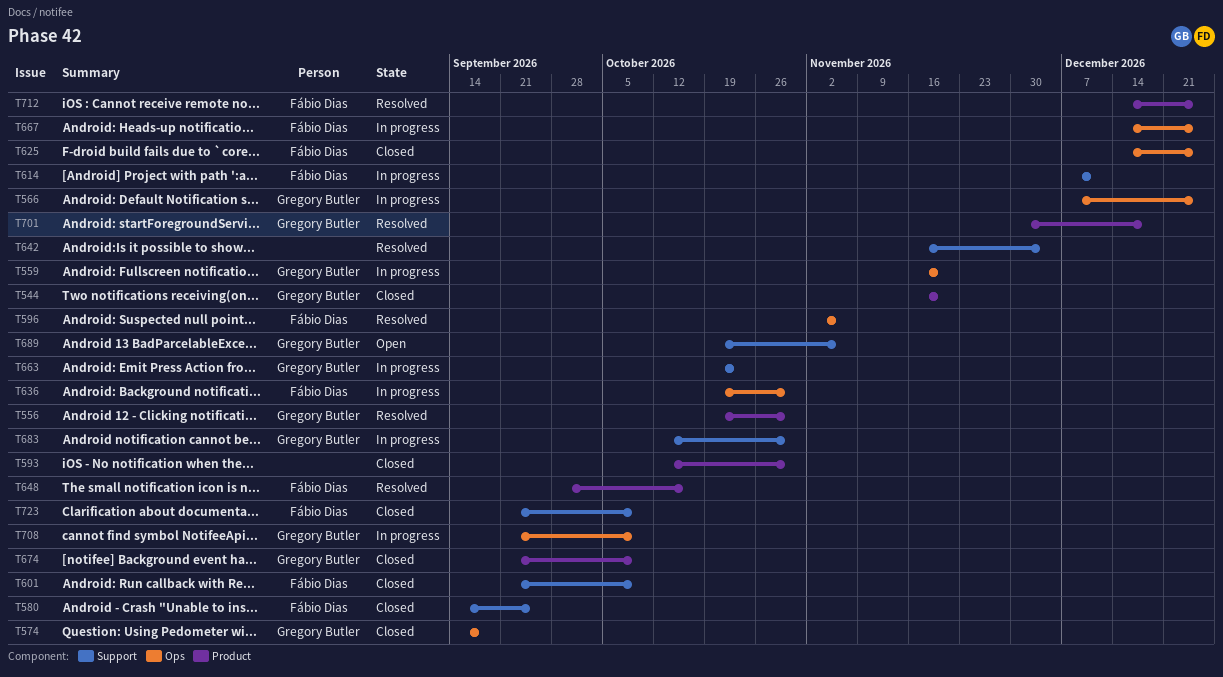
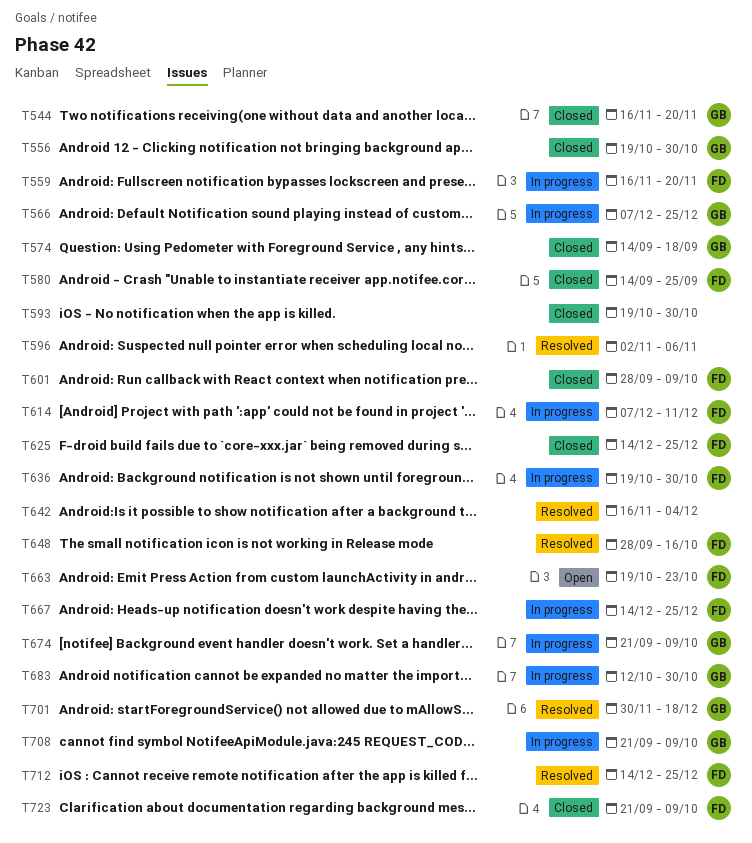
T556, status: Resolved -> Closed
T559, owner: Gregory Butler -> Fábio Dias
T593, start: Oct 12 -> Oct 19
T596, owner: Fábio Dias -> none
T601, start: Sep 21 -> Sep 28
T663, status: In progress -> Open
T663, owner: Gregory Butler -> Fábio Dias
T674, status: Closed -> In progress
T689: present -> none

